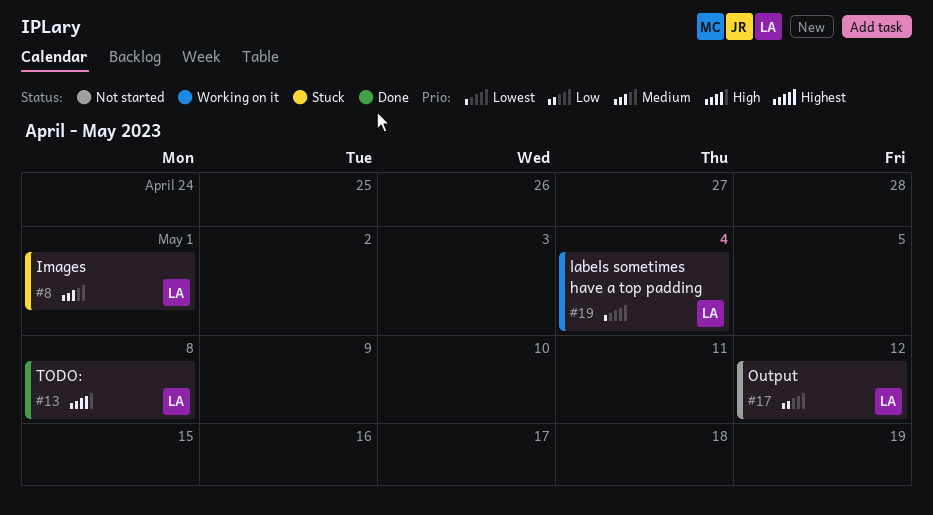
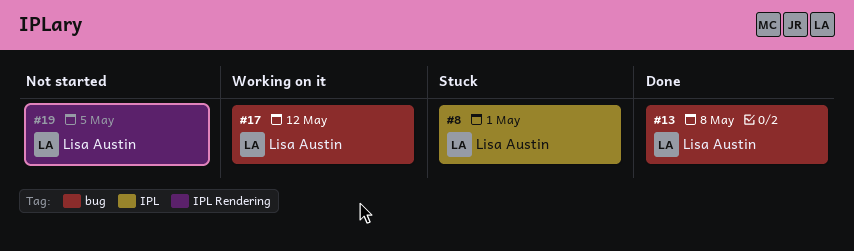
#17, status: Not started -> Working on it
#19, status: Working on it -> Not started
#19, due: May 4 -> May 5

